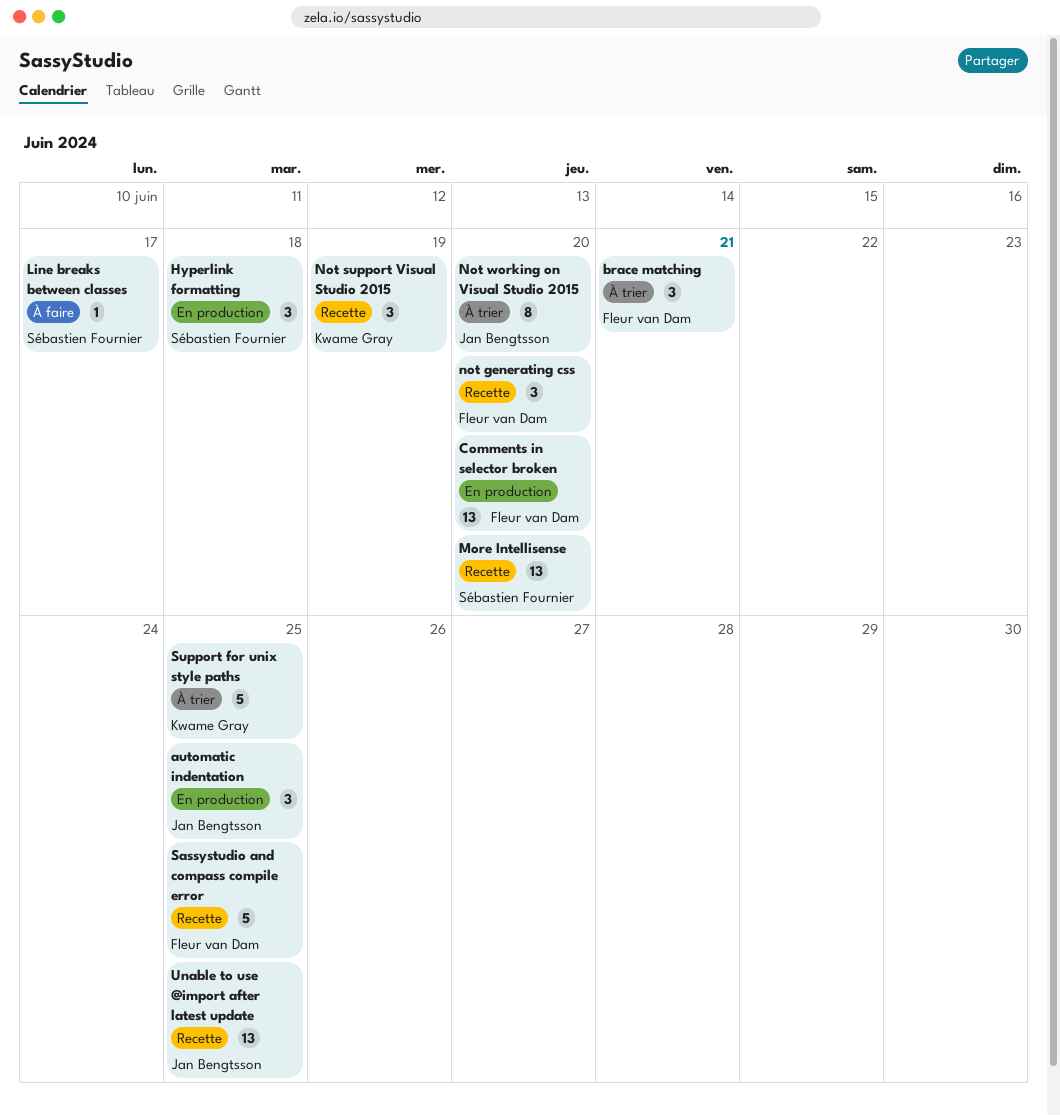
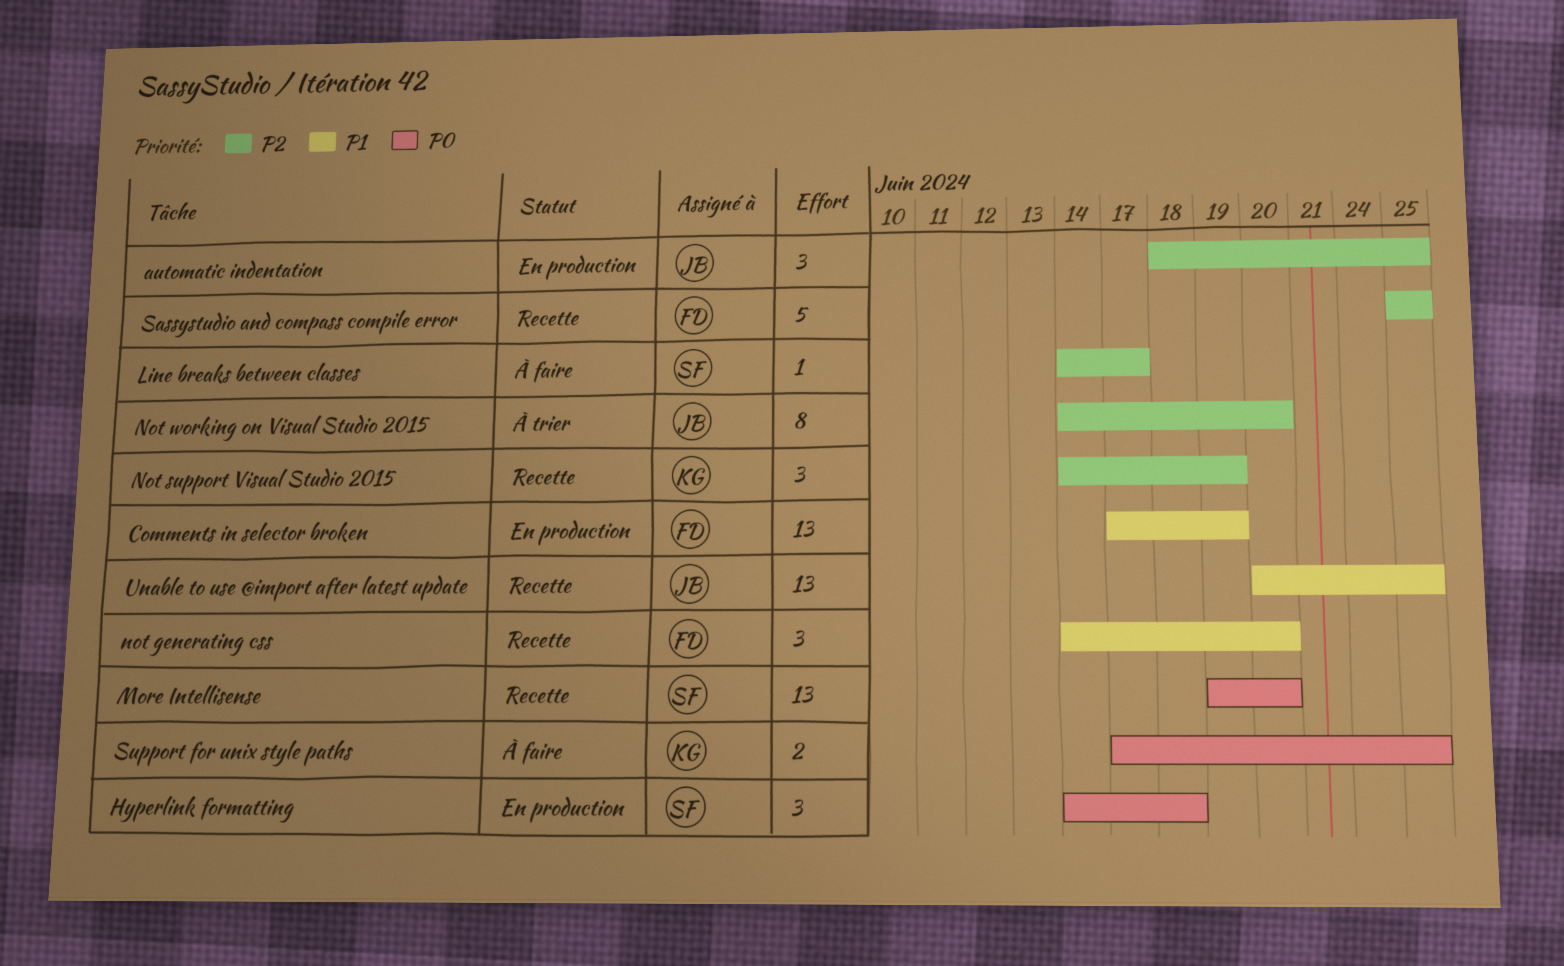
brace matching: present -> none
Comments in selector broken, due: Jun 20 -> Jun 19
Support for unix style paths, status: À trier -> À faire
Support for unix style paths, estimate: 5 -> 2

